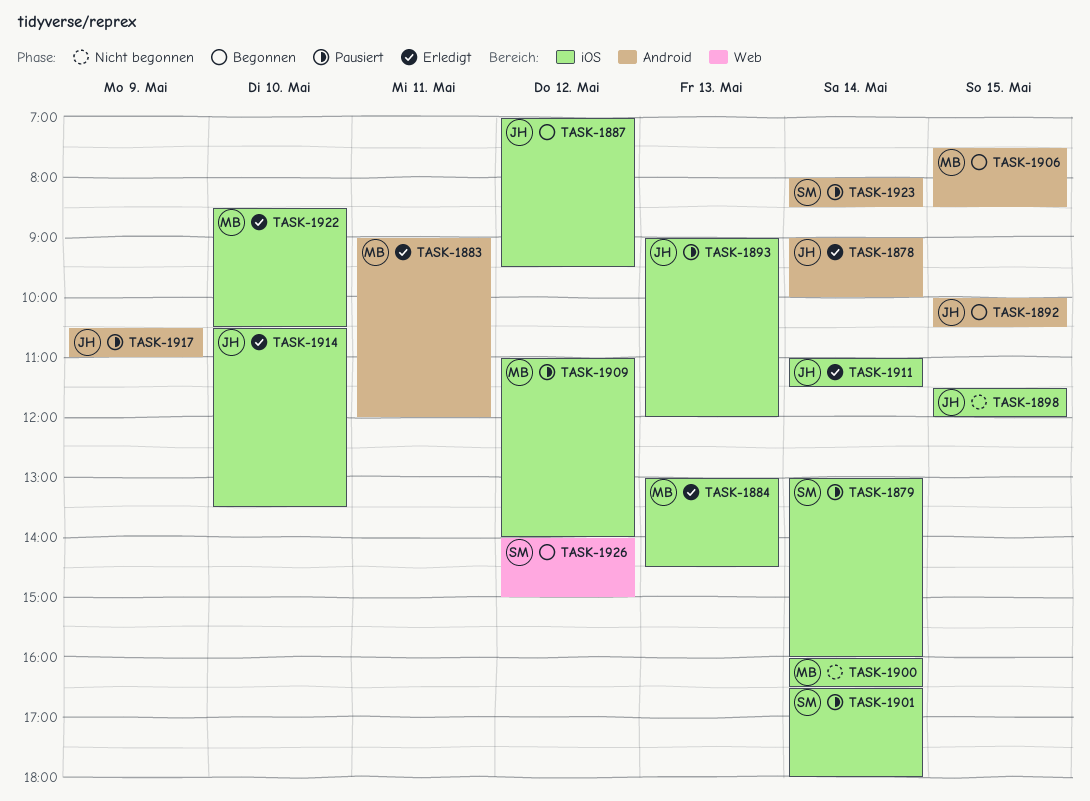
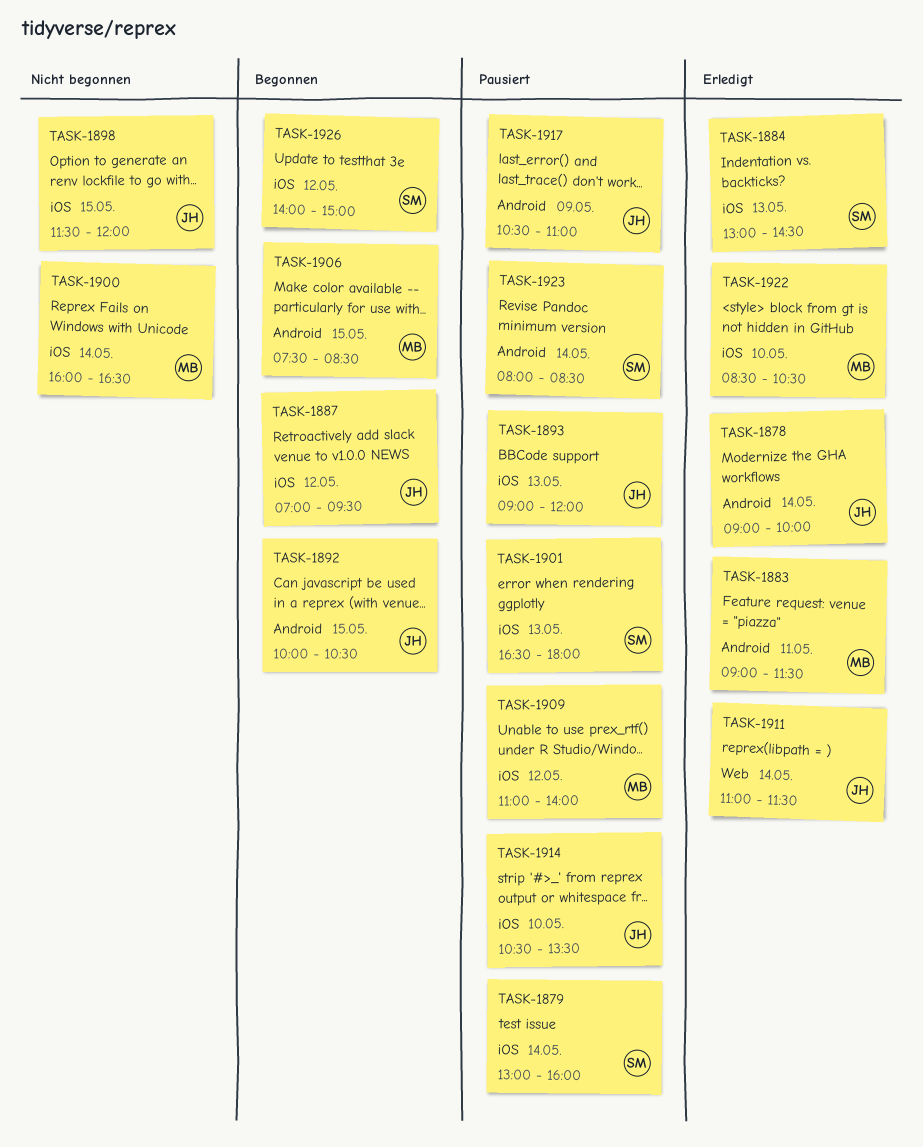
TASK-1883, ends: 12:00 -> 11:30
TASK-1884, owner: MB -> SM
TASK-1901, day: May 14 -> May 13
TASK-1911, label: iOS -> Web
TASK-1914, status: Erledigt -> Pausiert
TASK-1926, label: Web -> iOS

